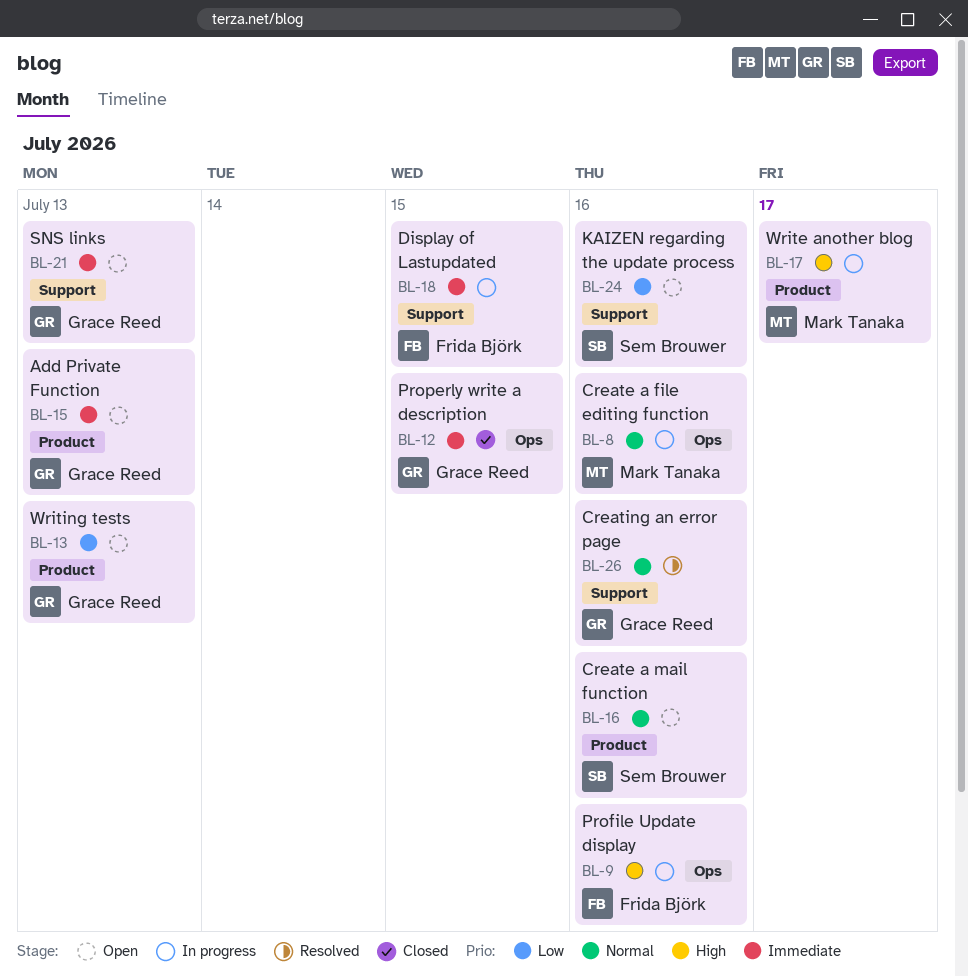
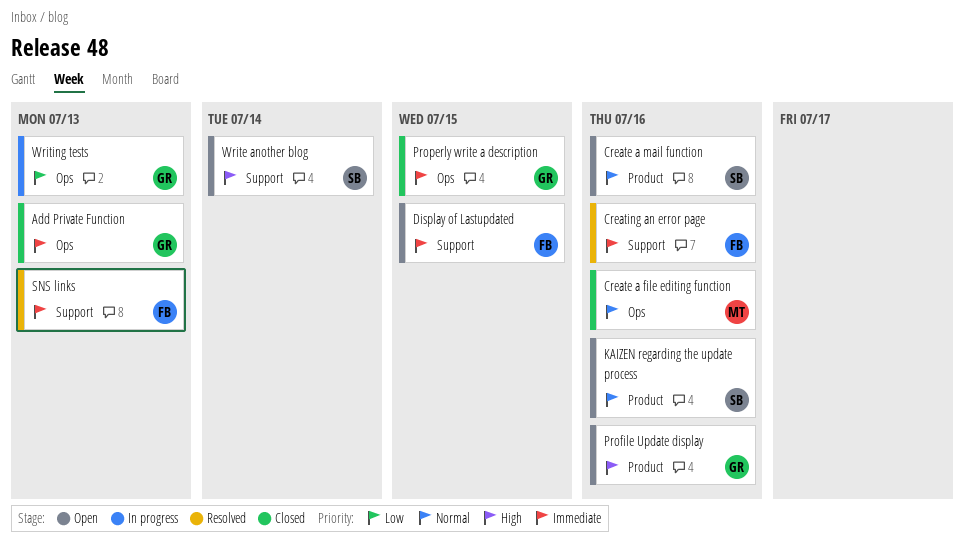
Add Private Function, status: Open -> Closed
Add Private Function, label: Product -> Ops
Create a file editing function, status: In progress -> Closed
Creating an error page, owner: Grace Reed -> Frida Björk
Creating an error page, priority: Normal -> Immediate
Display of Lastupdated, status: In progress -> Open
KAIZEN regarding the update process, priority: Low -> Normal
KAIZEN regarding the update process, label: Support -> Product
Profile Update display, status: In progress -> Open
Profile Update display, owner: Frida Björk -> Grace Reed
Profile Update display, label: Ops -> Product
SNS links, status: Open -> Resolved
SNS links, owner: Grace Reed -> Frida Björk
Write another blog, status: In progress -> Open
Write another blog, owner: Mark Tanaka -> Sem Brouwer
Write another blog, label: Product -> Support
Write another blog, due: Jul 17 -> Jul 14
Writing tests, status: Open -> In progress
Writing tests, label: Product -> Ops

